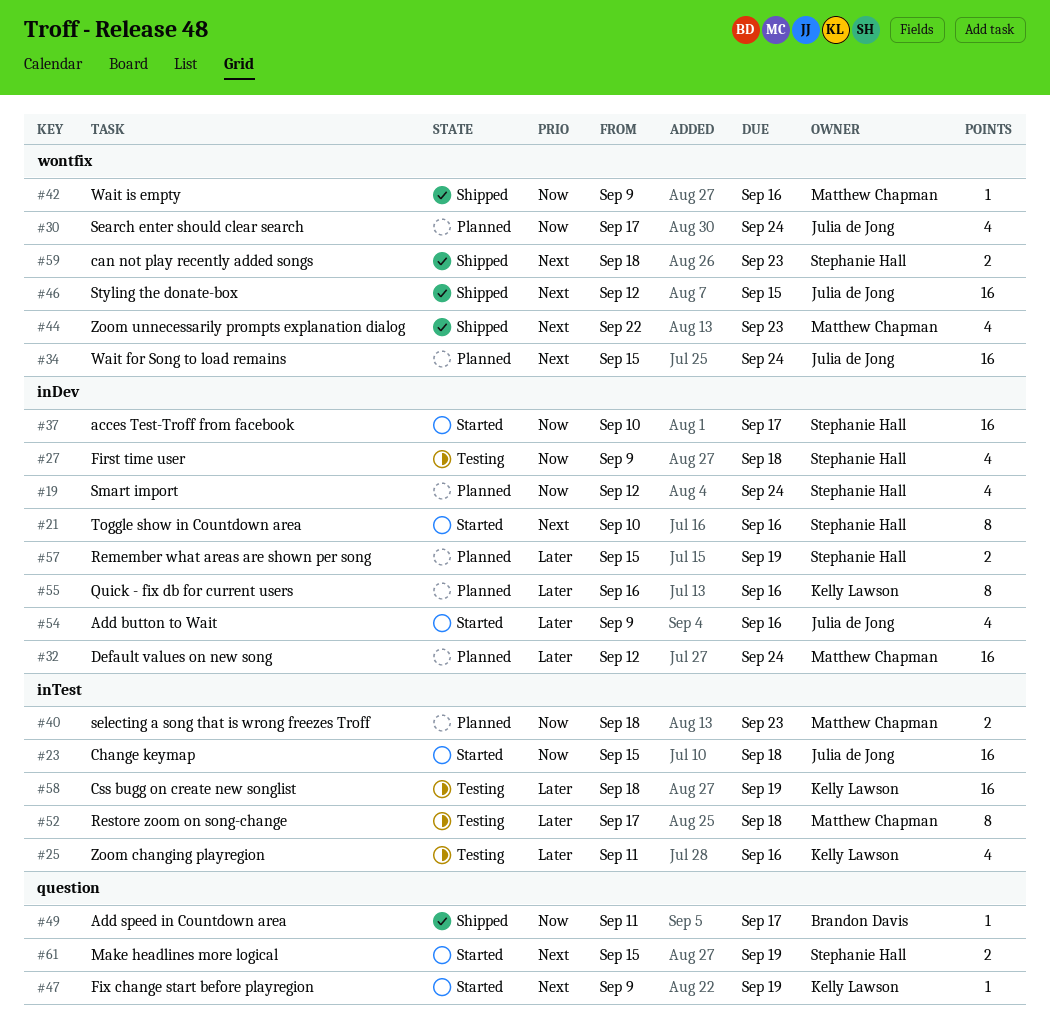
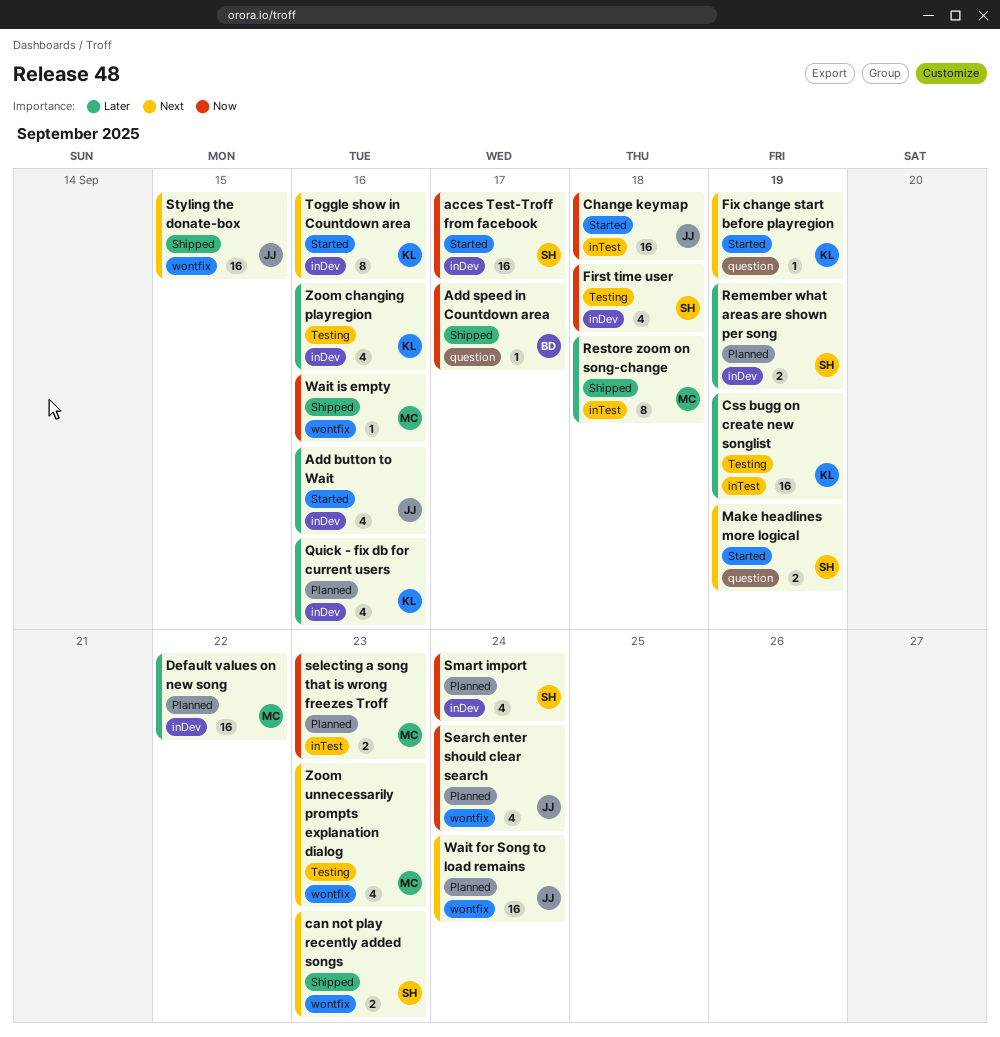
Default values on new song, due: Sep 24 -> Sep 22
Quick - fix db for current users, estimate: 8 -> 4
Restore zoom on song-change, status: Testing -> Shipped
Toggle show in Countdown area, owner: Stephanie Hall -> Kelly Lawson
Zoom changing playregion, label: inTest -> inDev
Zoom unnecessarily prompts explanation dialog, status: Shipped -> Testing

